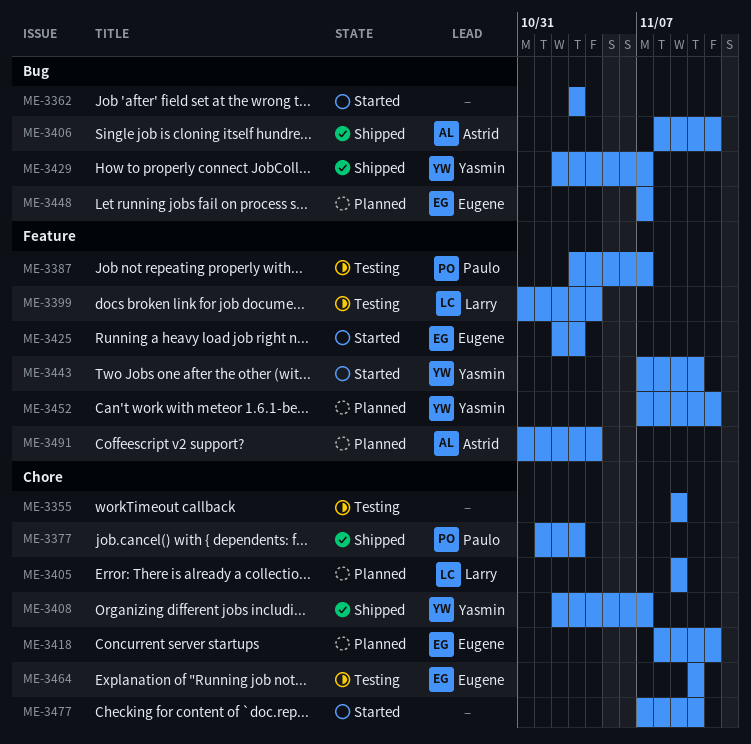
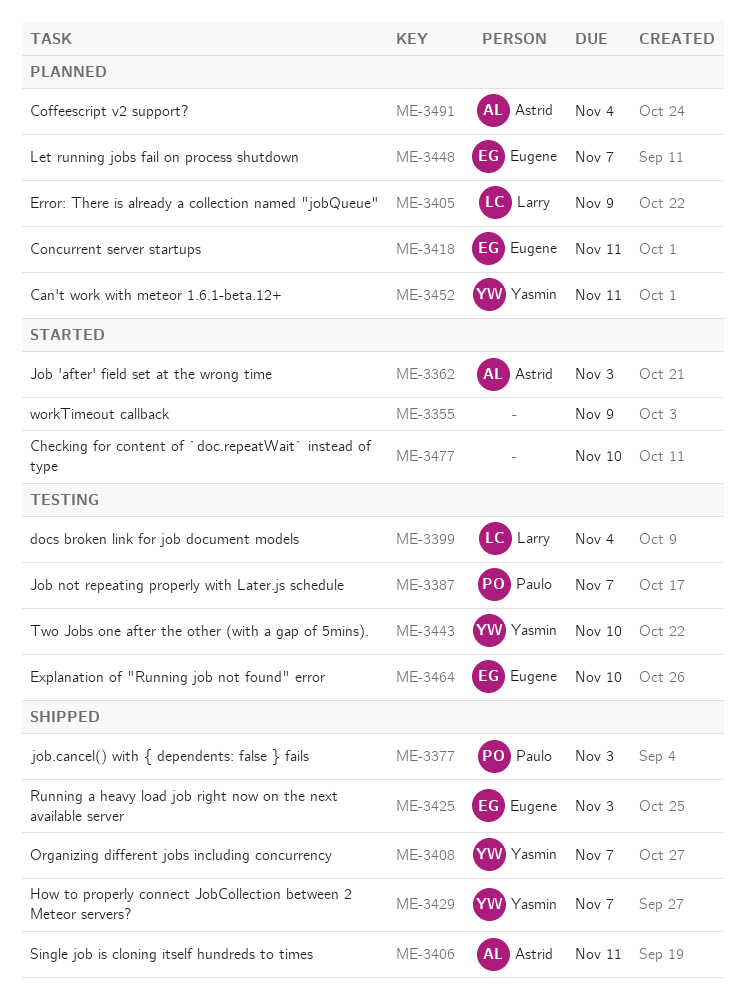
ME-3355, status: Testing -> Started
ME-3362, owner: none -> Astrid
ME-3425, status: Started -> Shipped
ME-3443, status: Started -> Testing

